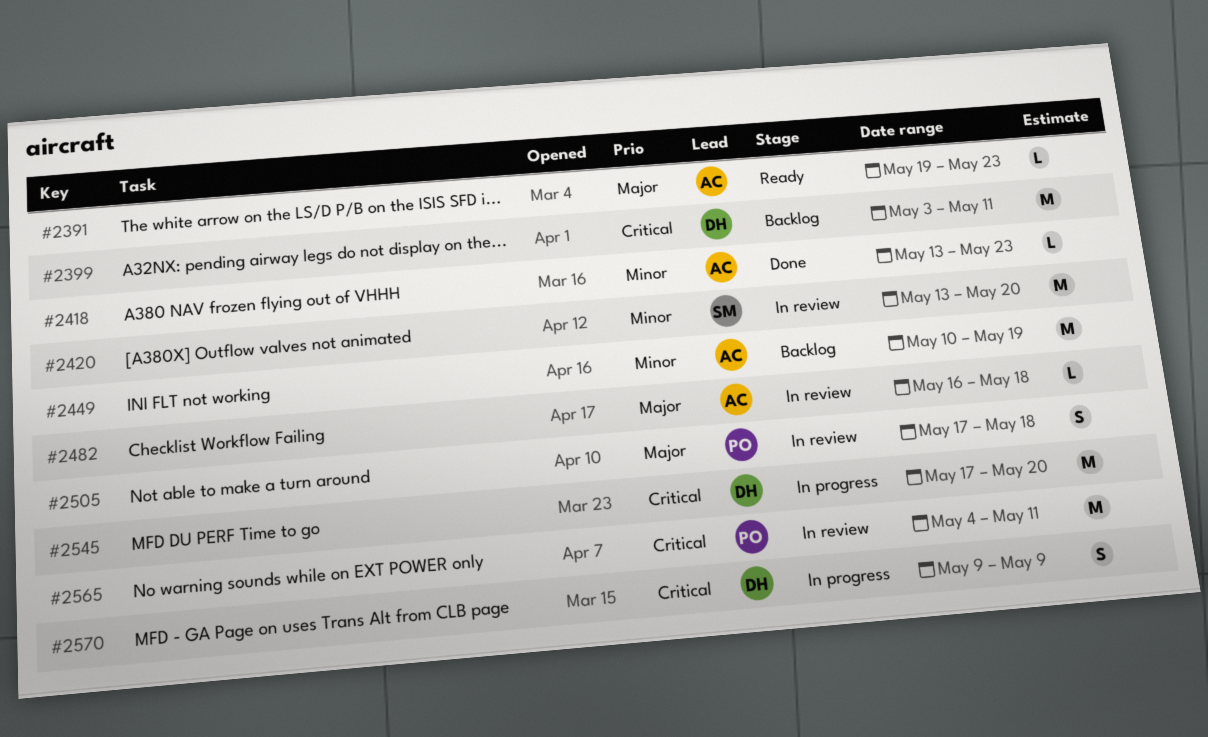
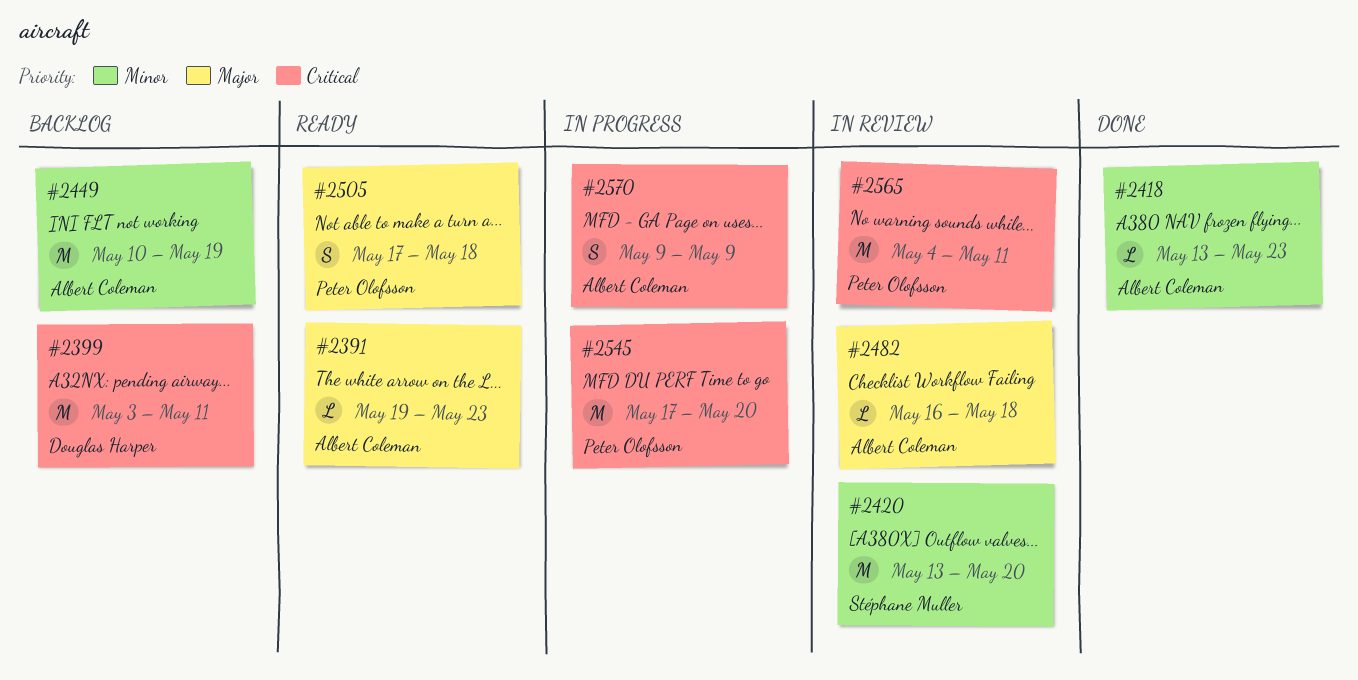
#2505, status: In review -> Ready
#2545, owner: Douglas Harper -> Peter Olofsson
#2570, owner: Douglas Harper -> Albert Coleman

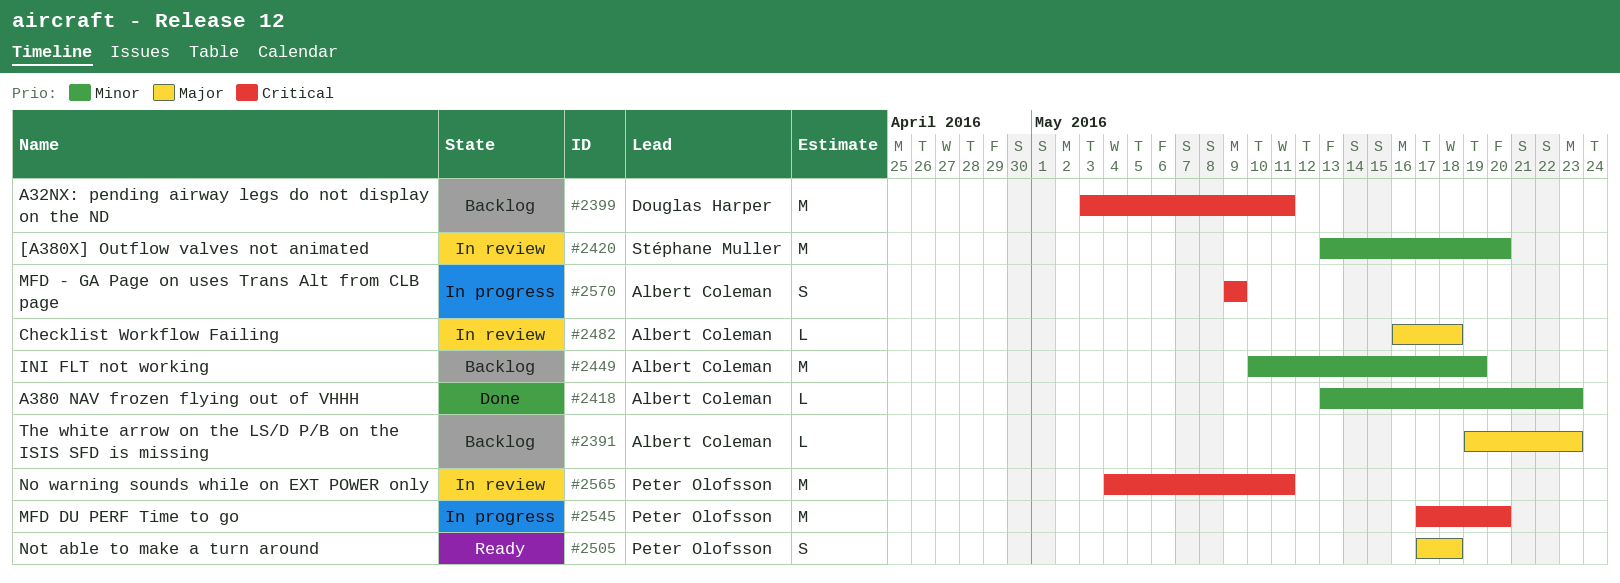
#2391, status: Ready -> Backlog

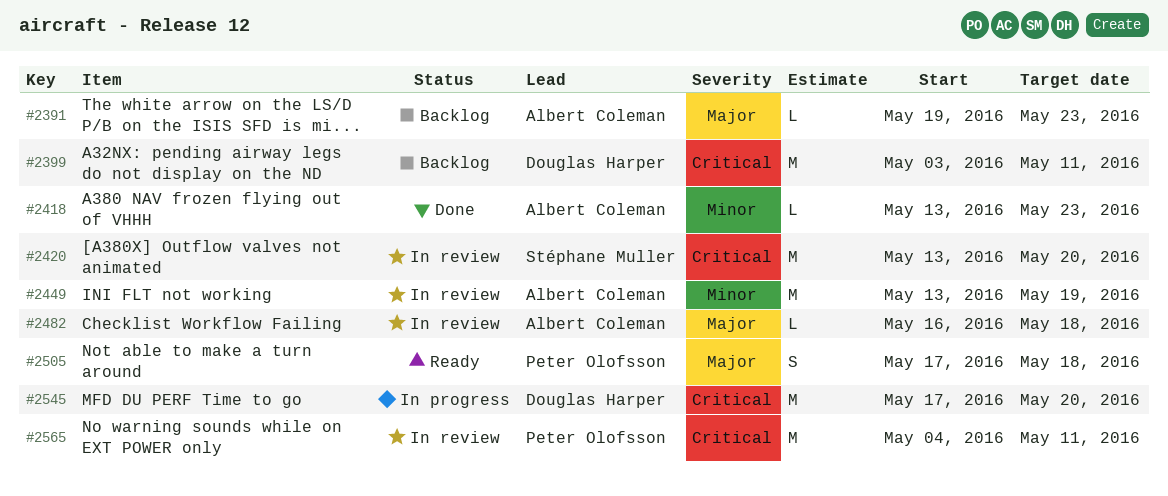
#2420, priority: Minor -> Critical
#2449, status: Backlog -> In review
#2449, start: May 10 -> May 13
#2545, owner: Peter Olofsson -> Douglas Harper
#2570: present -> none

